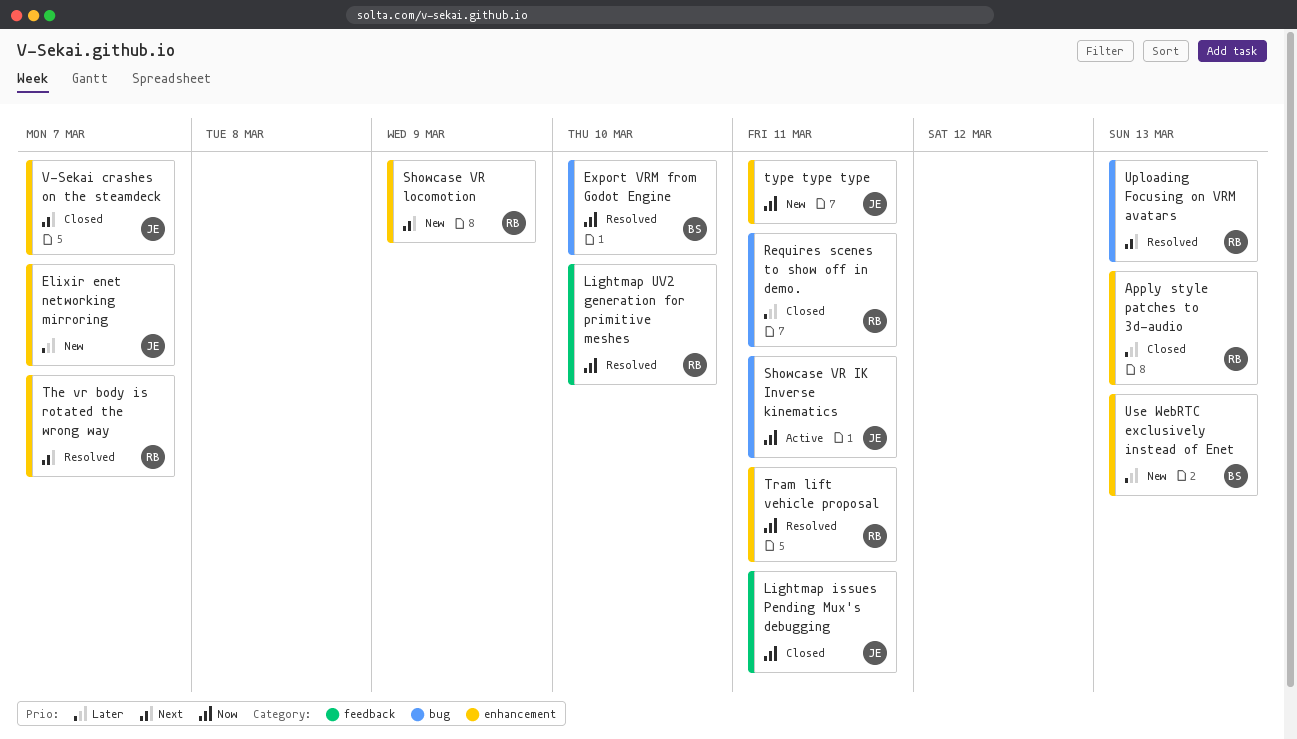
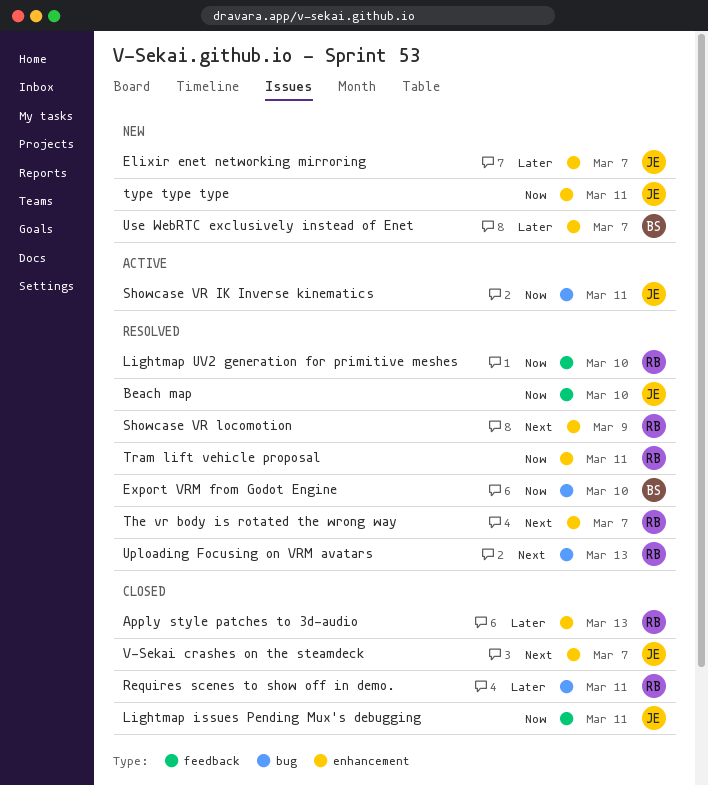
Beach map: none -> present
Showcase VR locomotion, status: New -> Resolved
Use WebRTC exclusively instead of Enet, due: Mar 13 -> Mar 7

